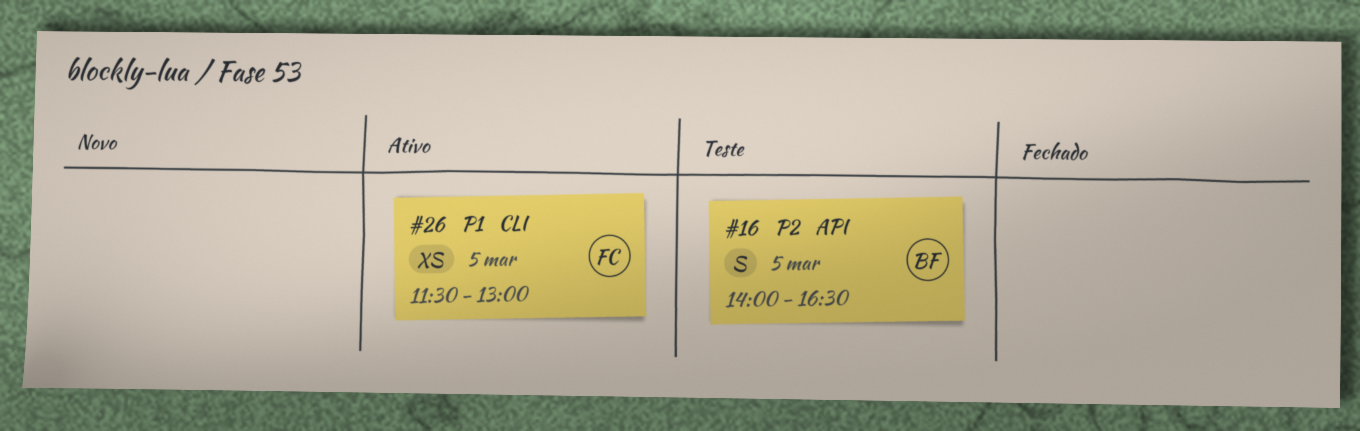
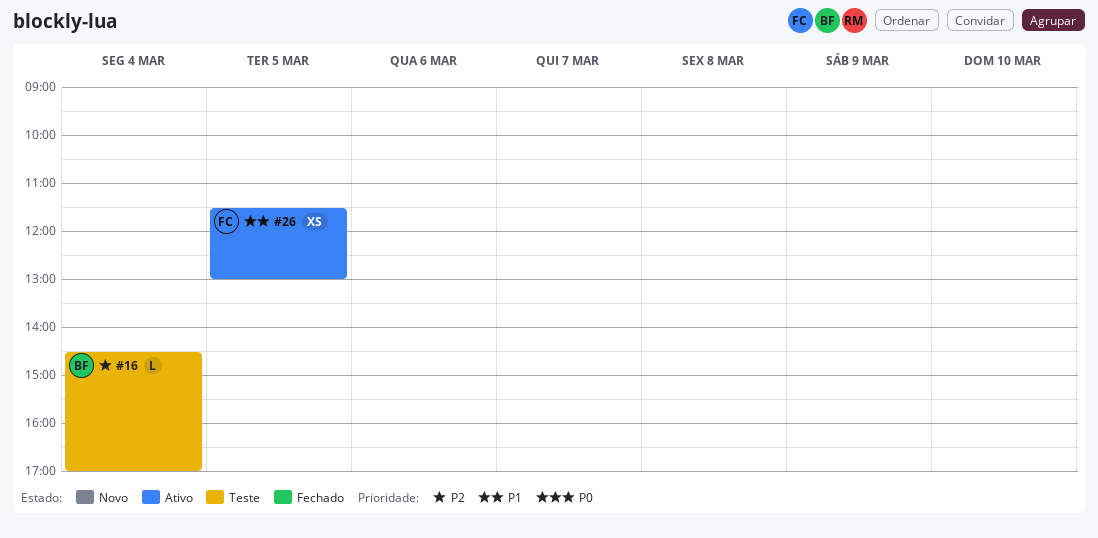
#16, estimate: S -> L
#16, day: Mar 5 -> Mar 4
#16, begins: 14:00 -> 14:30
#16, ends: 16:30 -> 17:00

